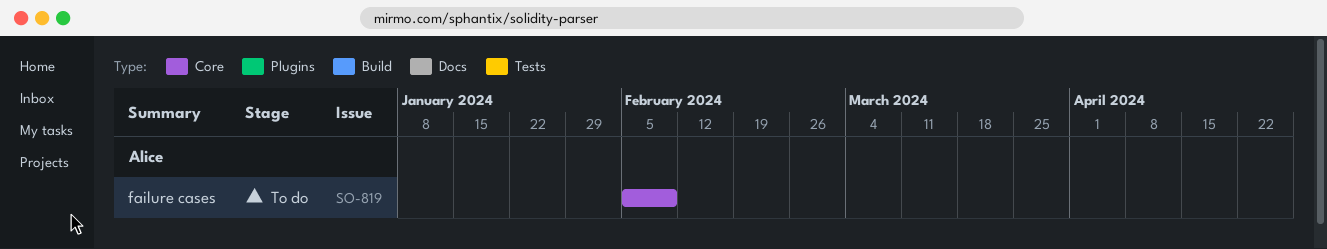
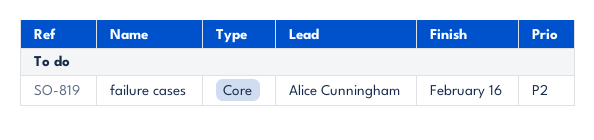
SO-819, due: Feb 9 -> Feb 16

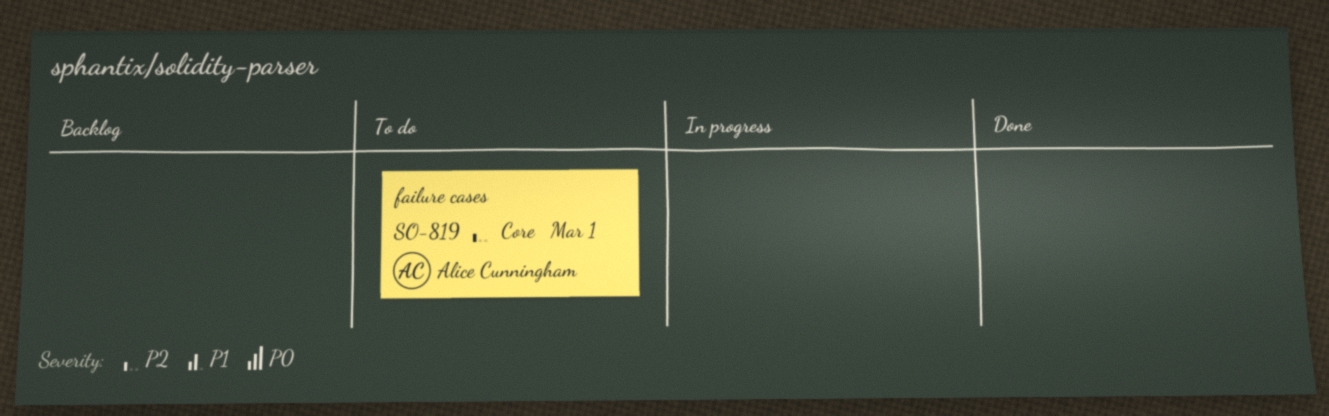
SO-819, due: Feb 16 -> Mar 1

